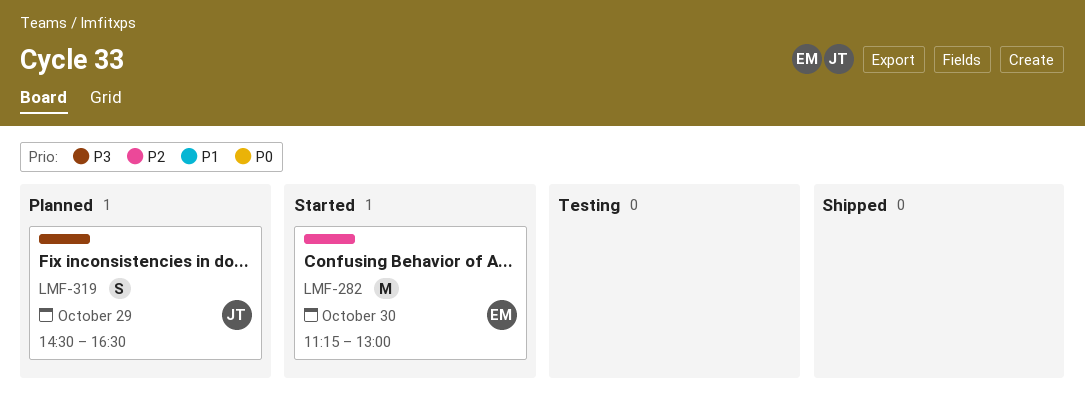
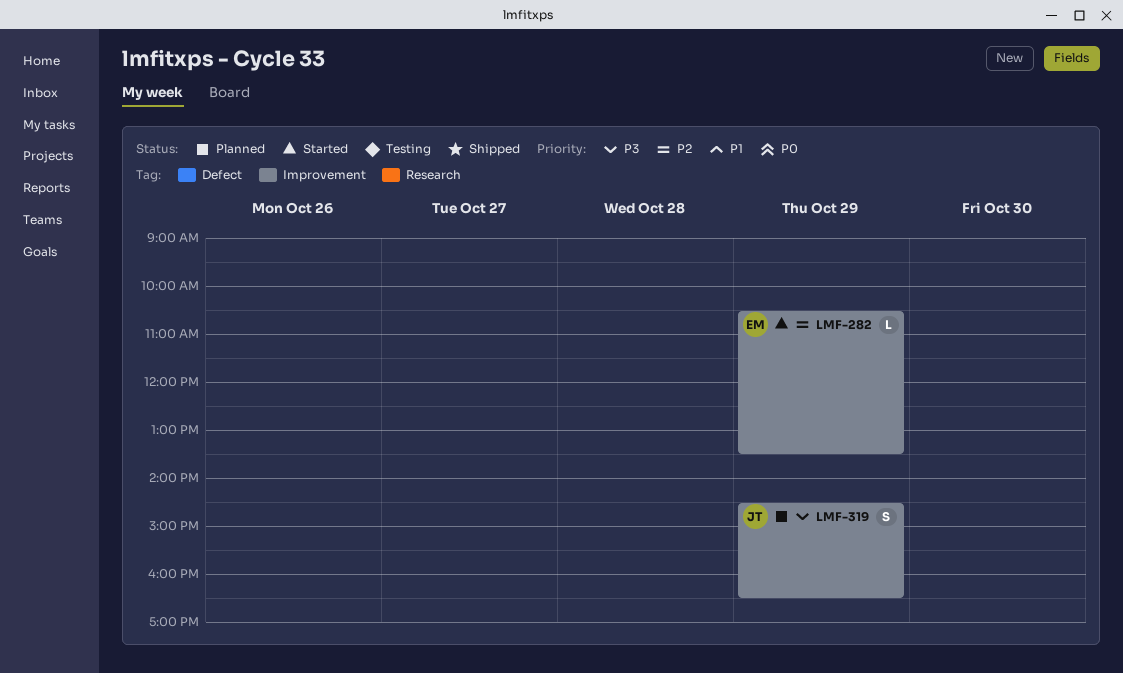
LMF-282, estimate: M -> L
LMF-282, day: Oct 30 -> Oct 29
LMF-282, begins: 11:15 -> 10:30
LMF-282, ends: 13:00 -> 13:30

